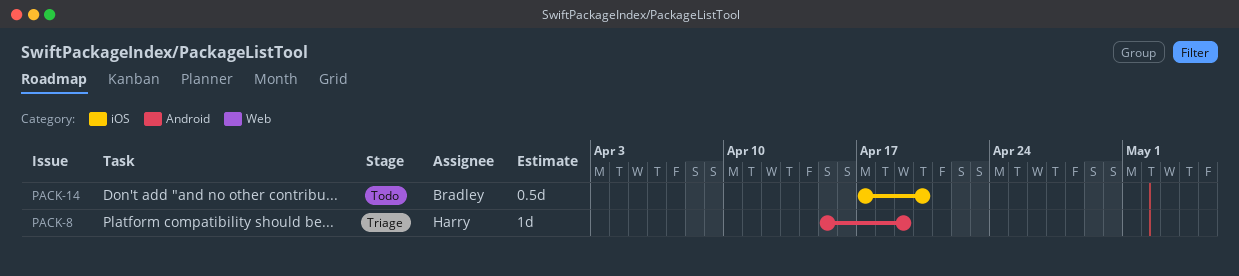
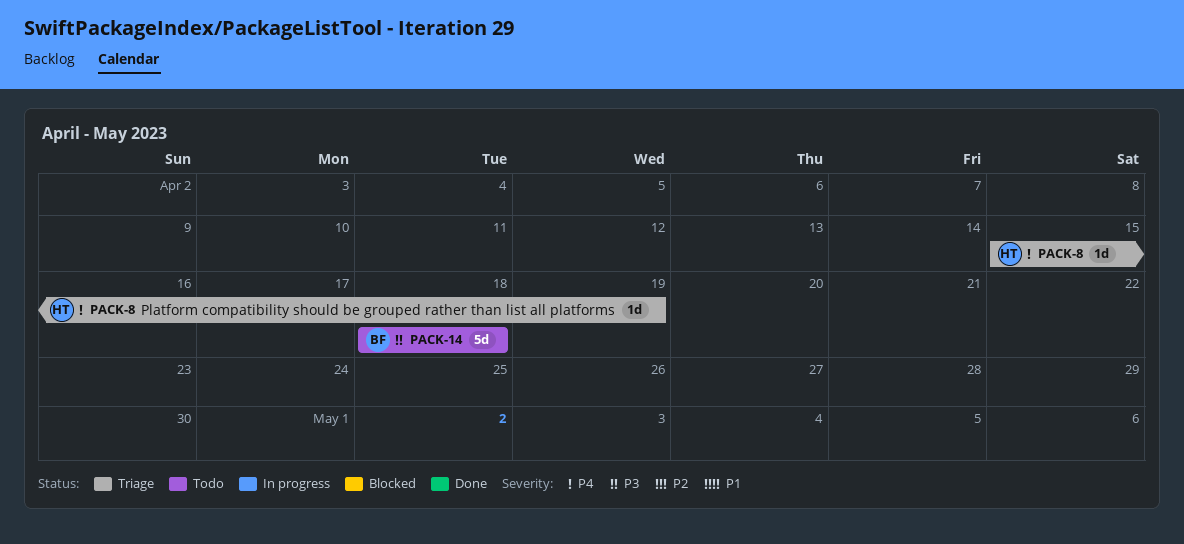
PACK-14, estimate: 0.5d -> 5d
PACK-14, start: Apr 17 -> Apr 18
PACK-14, due: Apr 20 -> Apr 18

